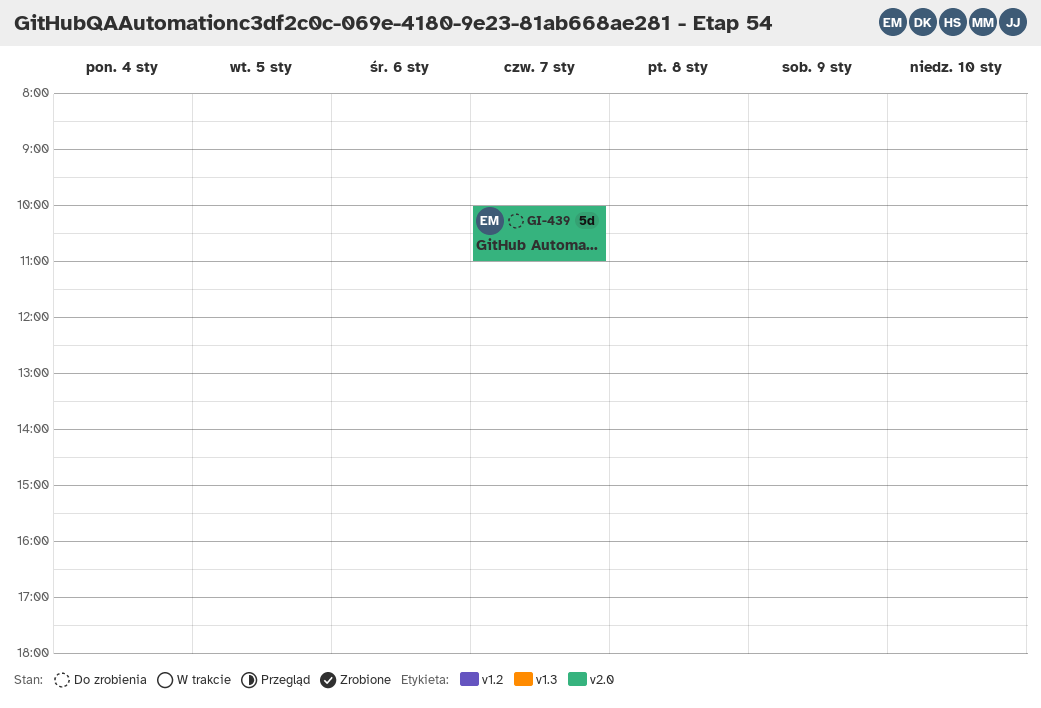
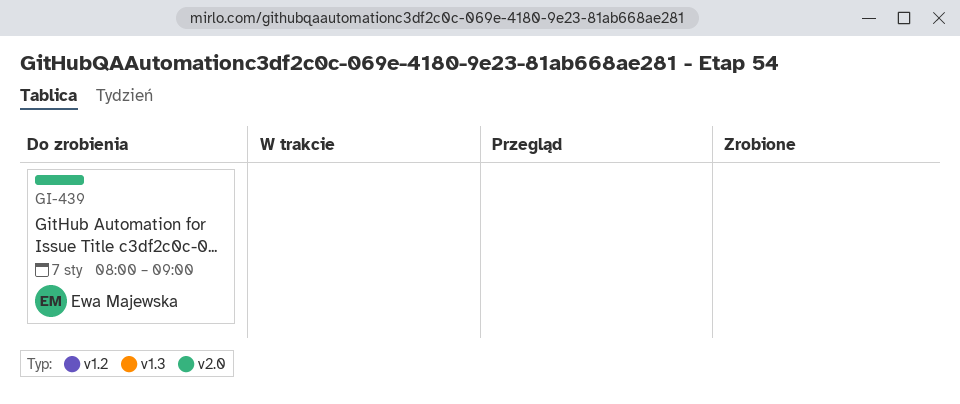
GI-439, begins: 10:00 -> 08:00
GI-439, ends: 11:00 -> 09:00

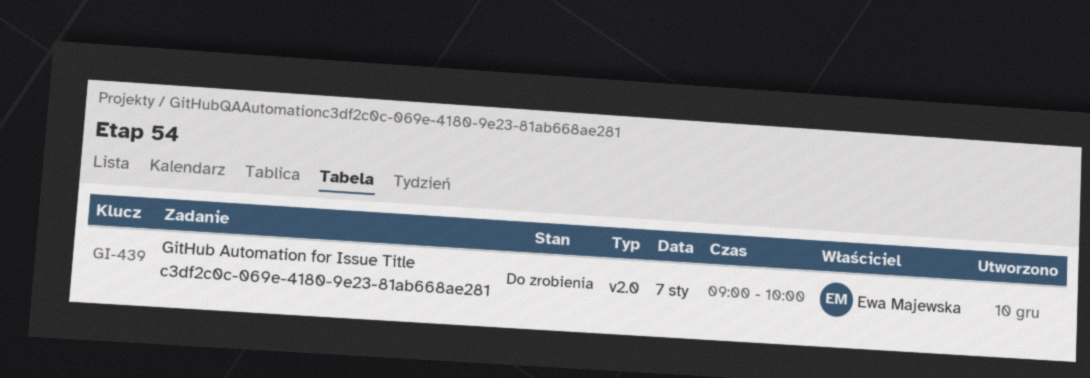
GI-439, begins: 08:00 -> 09:00
GI-439, ends: 09:00 -> 10:00

